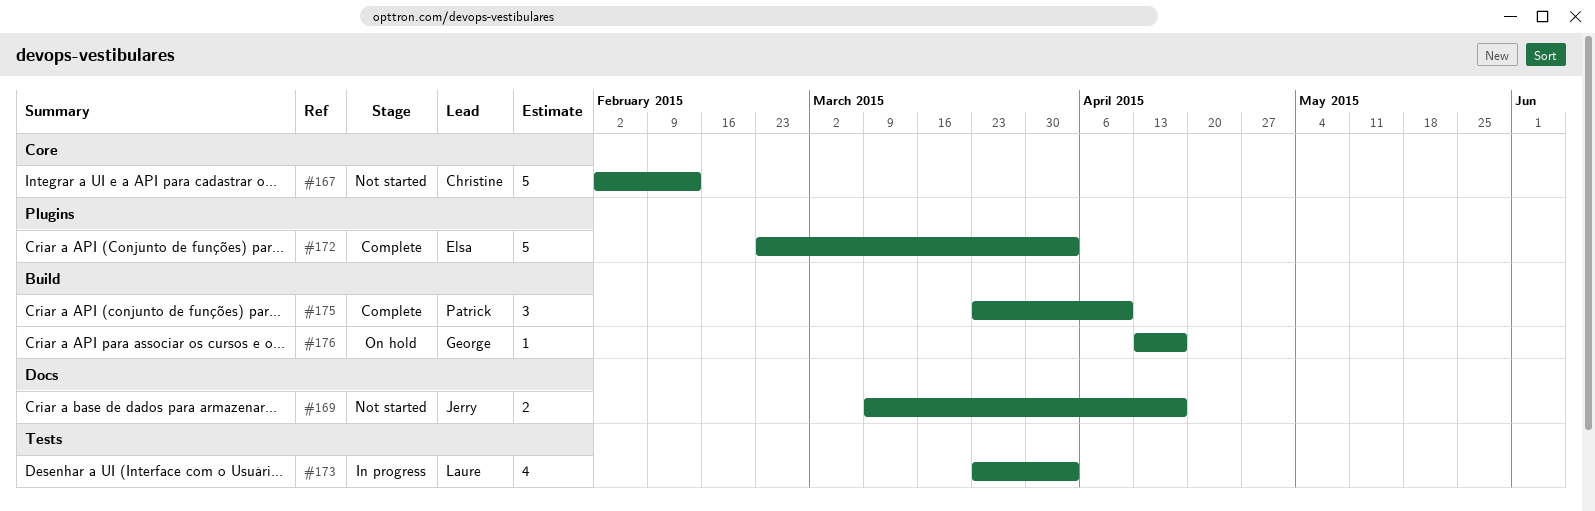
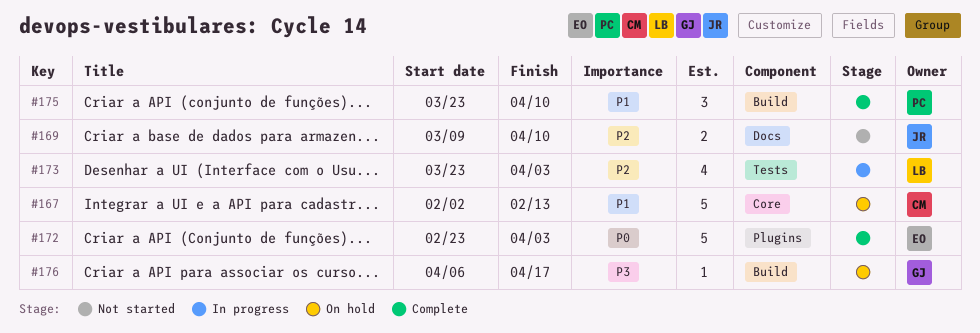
#167, status: Not started -> On hold
#169, due: Apr 17 -> Apr 10
#176, start: Apr 13 -> Apr 6

